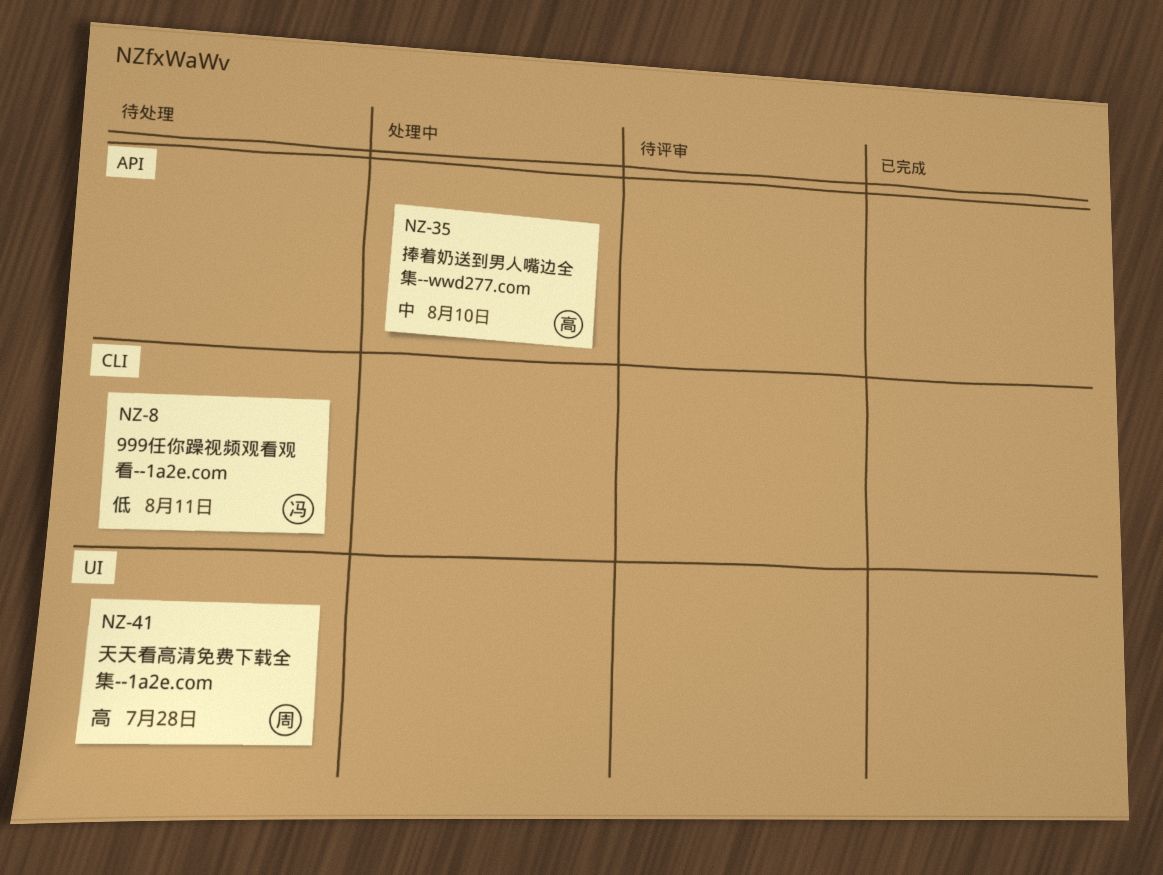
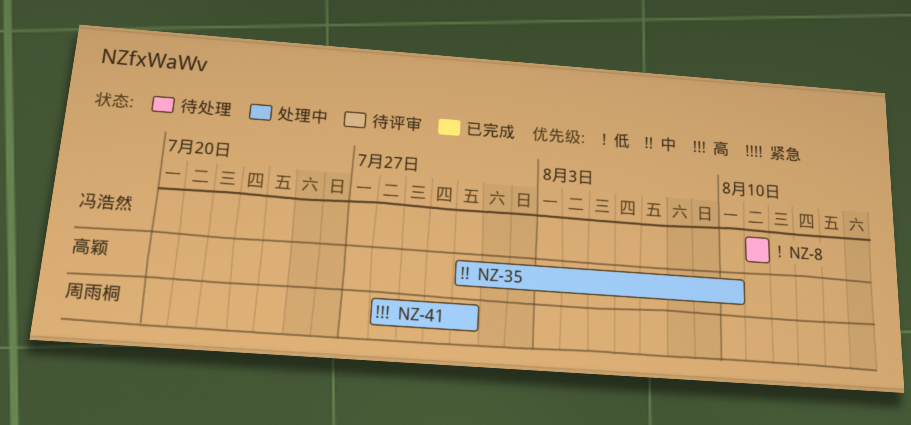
NZ-41, status: 待处理 -> 处理中
NZ-41, due: Jul 28 -> Jul 31

